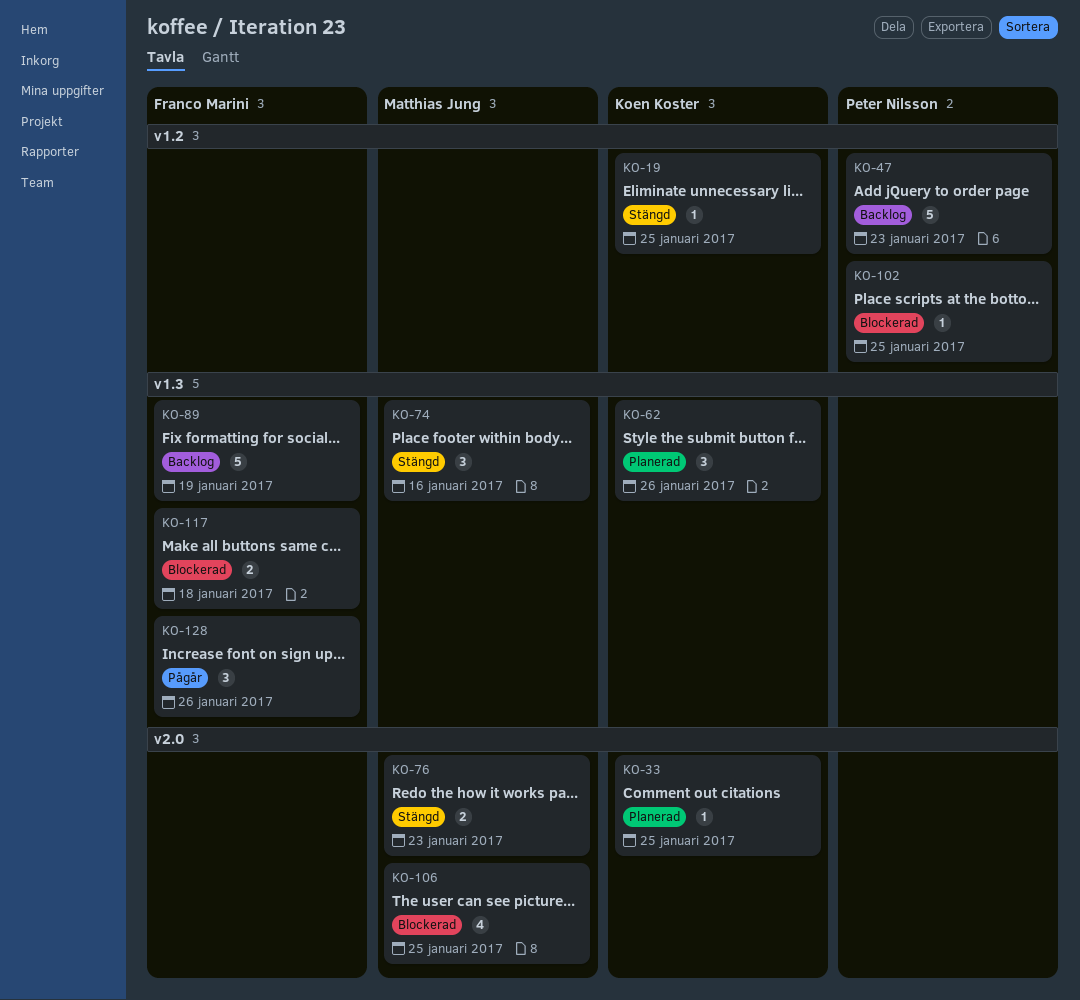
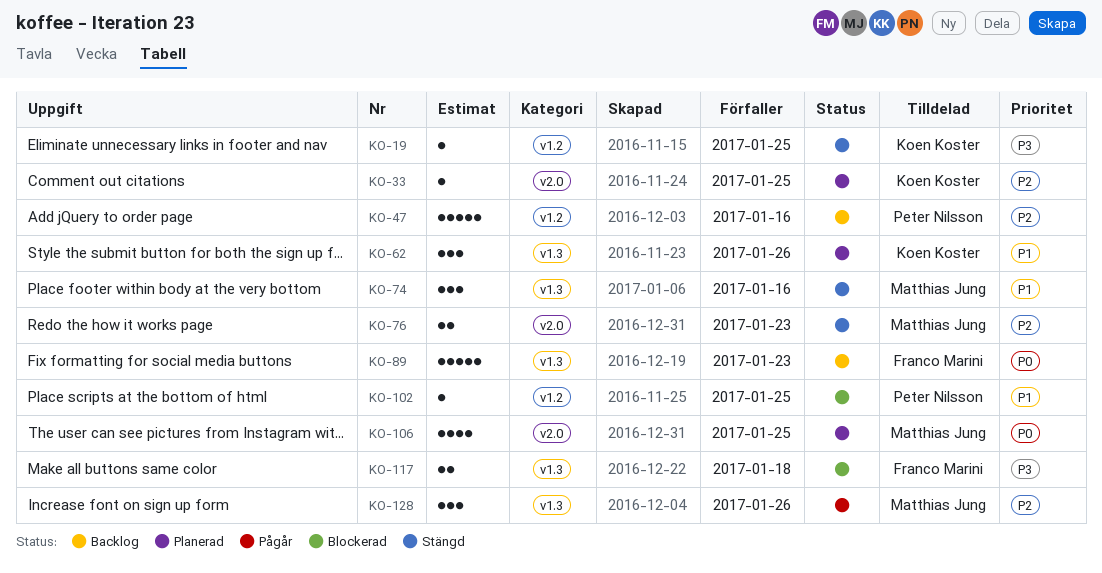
KO-47, due: Jan 23 -> Jan 16
KO-89, due: Jan 19 -> Jan 23
KO-106, status: Blockerad -> Planerad
KO-128, owner: Franco Marini -> Matthias Jung

